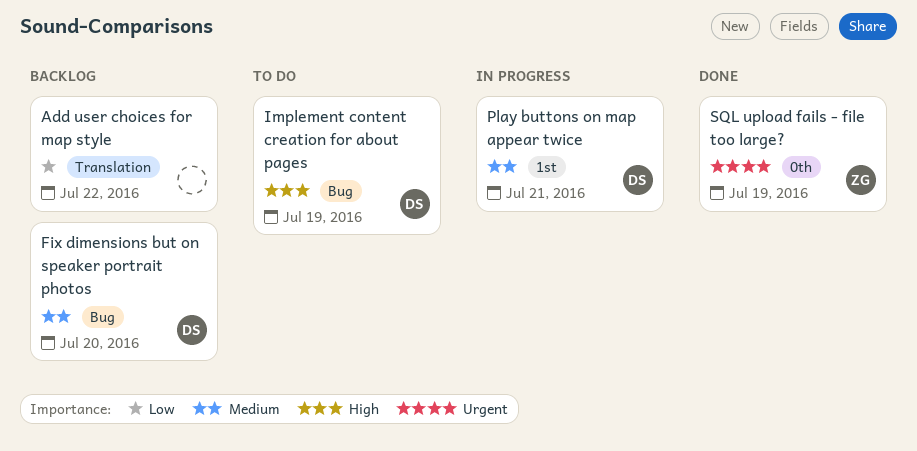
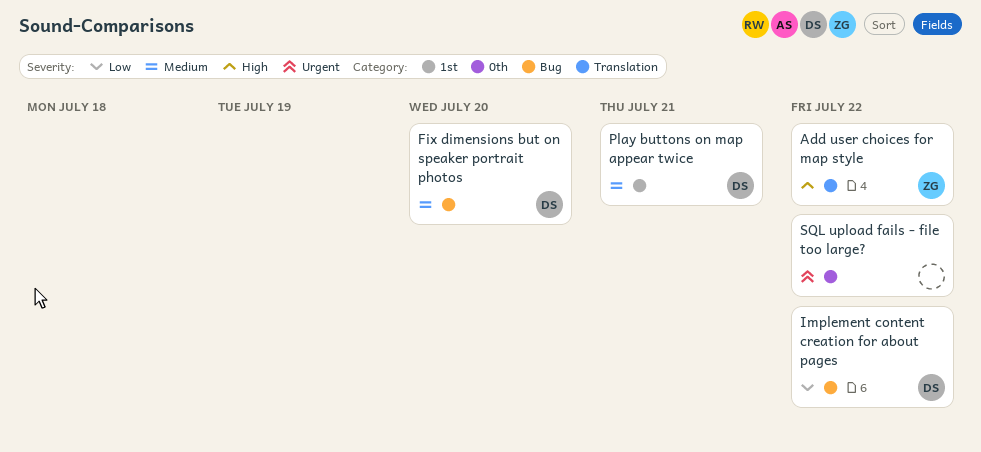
Add user choices for map style, owner: none -> ZG
Add user choices for map style, priority: Low -> High
Implement content creation for about pages, priority: High -> Low
Implement content creation for about pages, due: Jul 19 -> Jul 22
SQL upload fails - file too large?, owner: ZG -> none
SQL upload fails - file too large?, due: Jul 19 -> Jul 22

